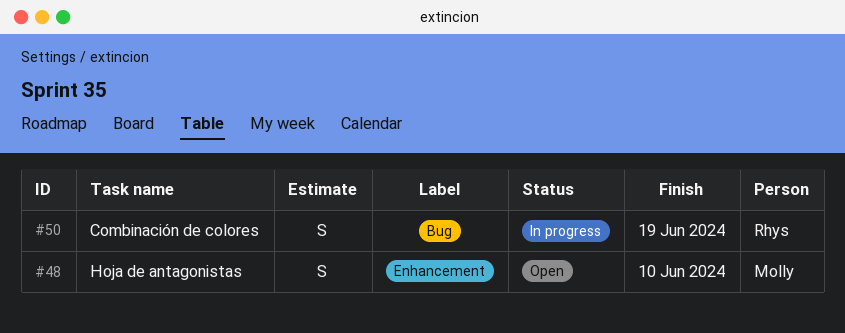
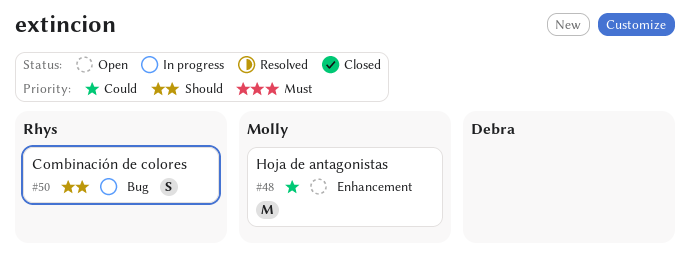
#48, estimate: S -> M

